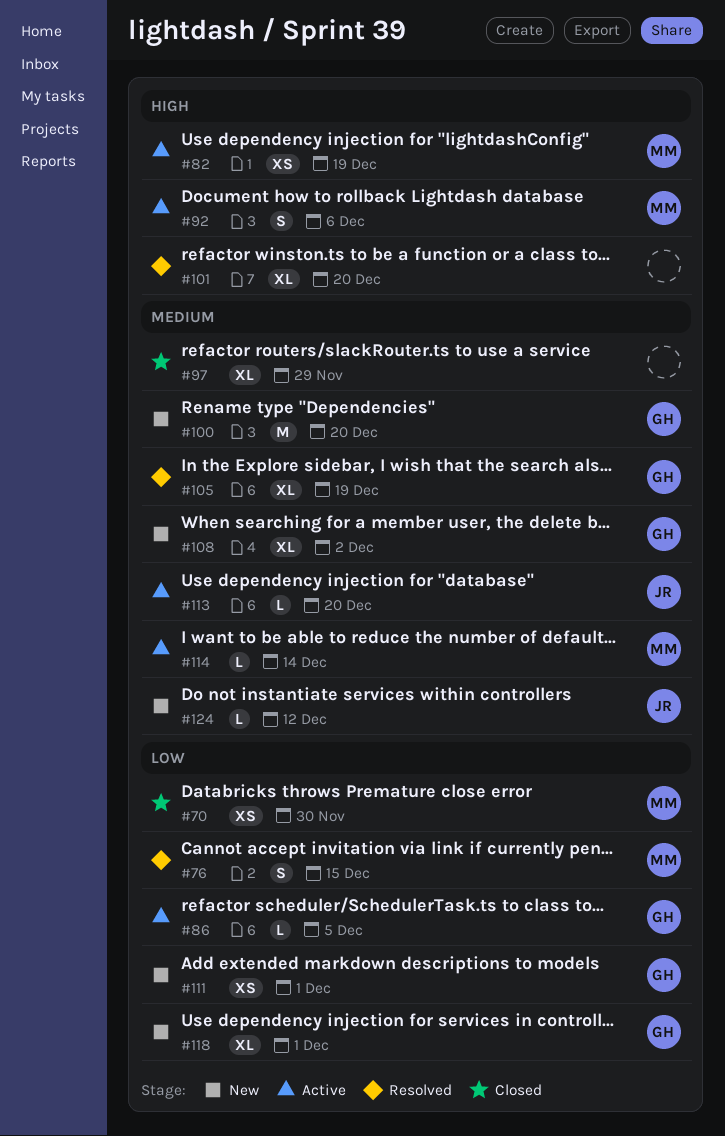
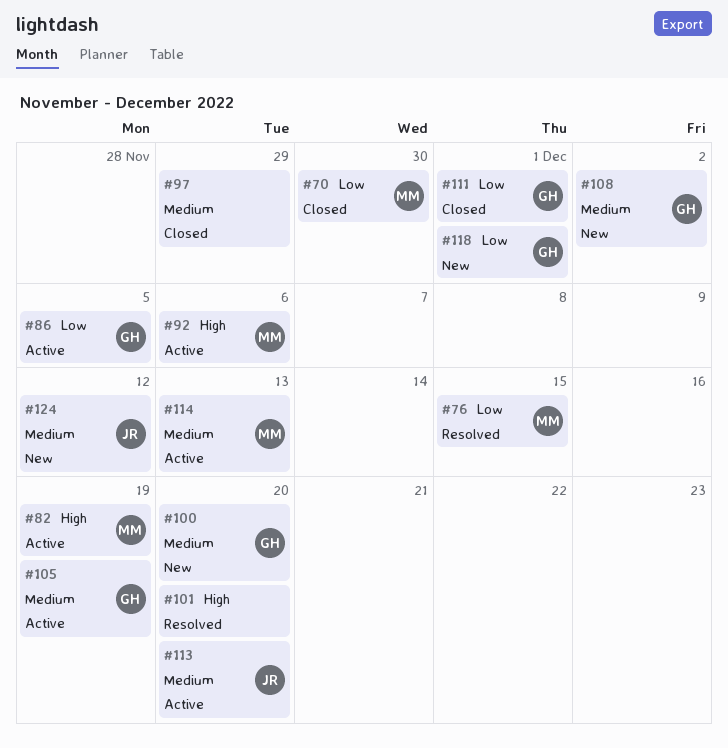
#105, status: Resolved -> Active
#111, status: New -> Closed
#114, due: Dec 14 -> Dec 13

